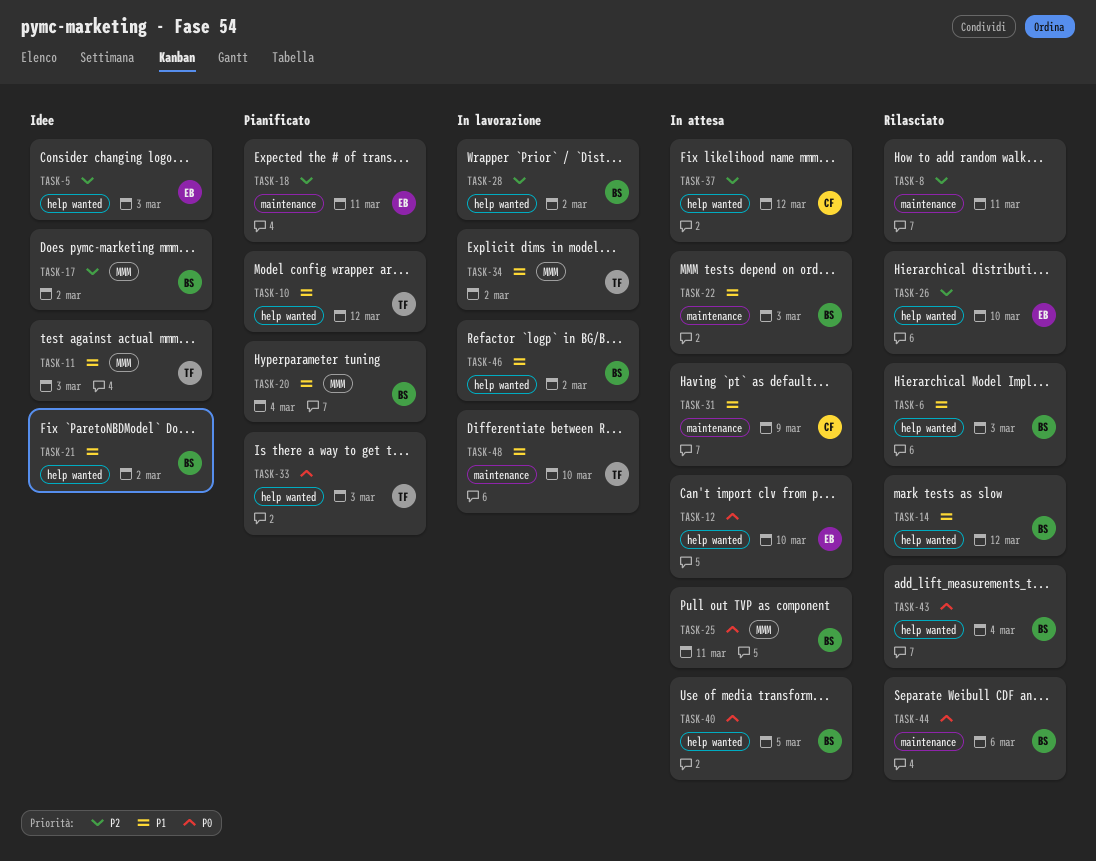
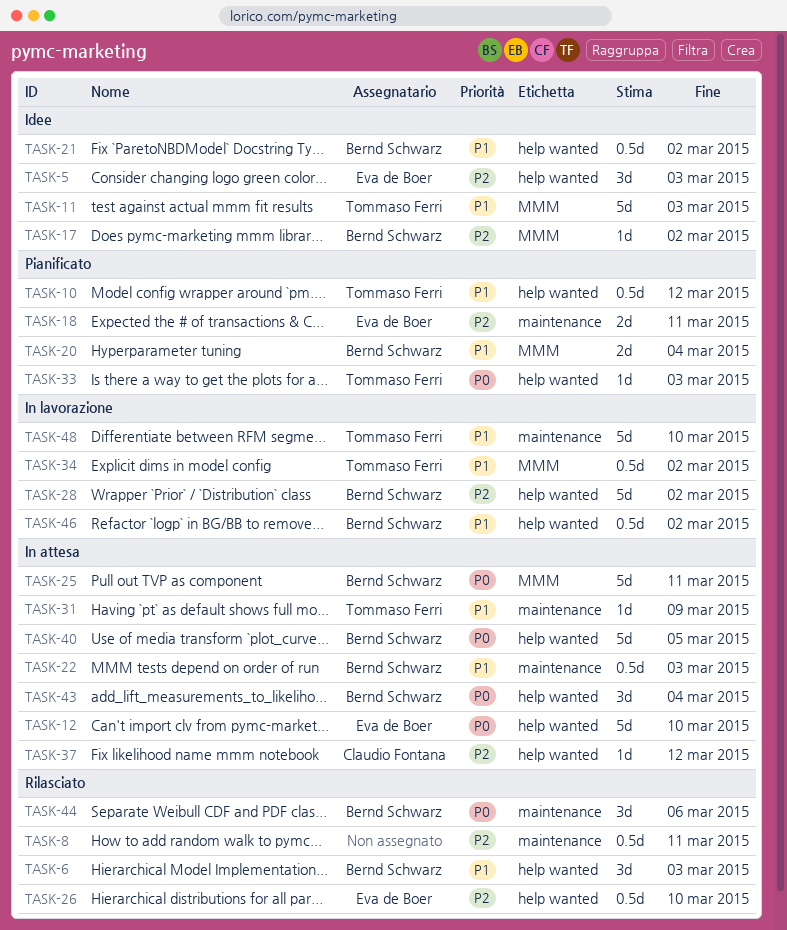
TASK-14: present -> none
TASK-31, owner: Claudio Fontana -> Tommaso Ferri
TASK-43, status: Rilasciato -> In attesa

